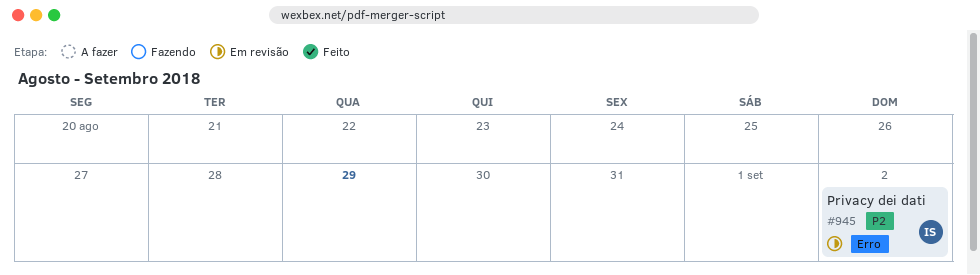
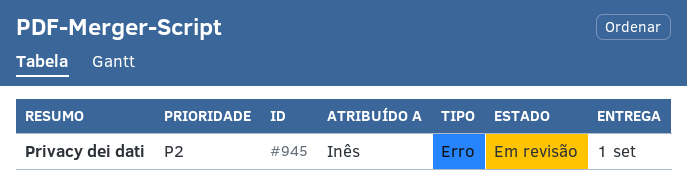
#945, due: Sep 2 -> Sep 1

